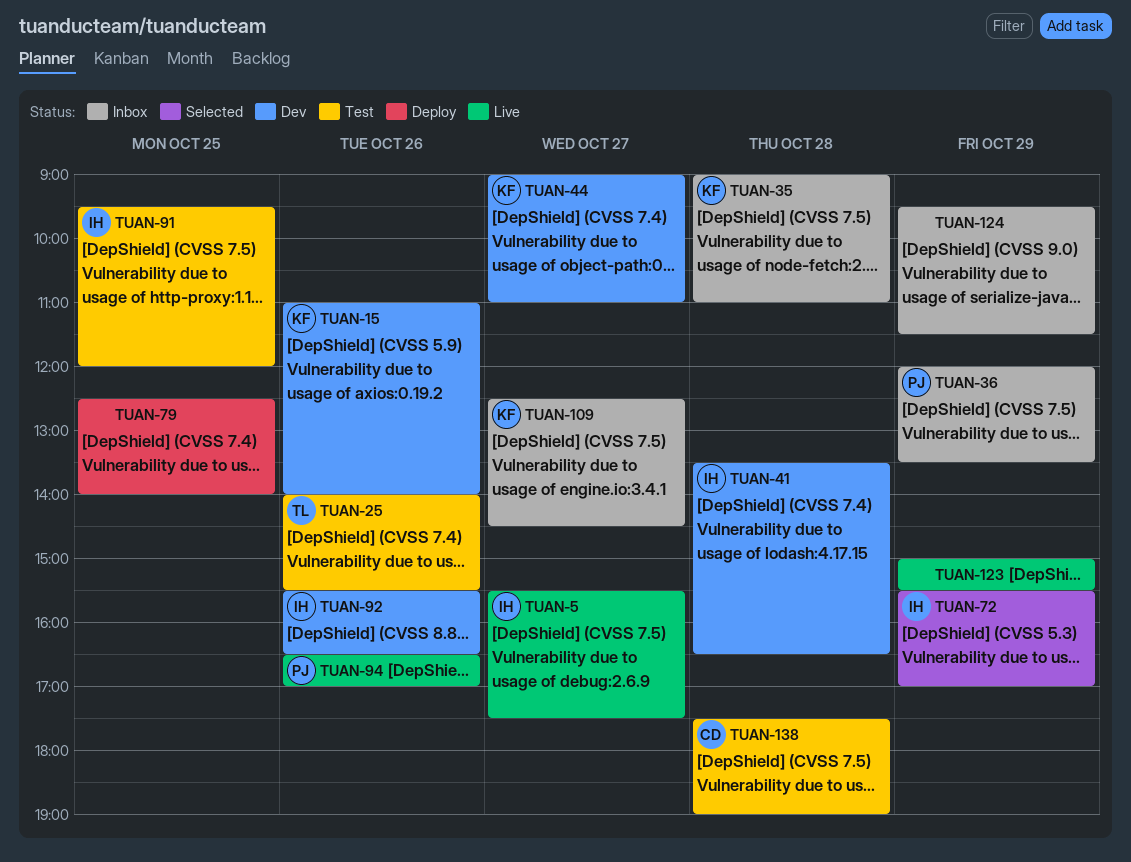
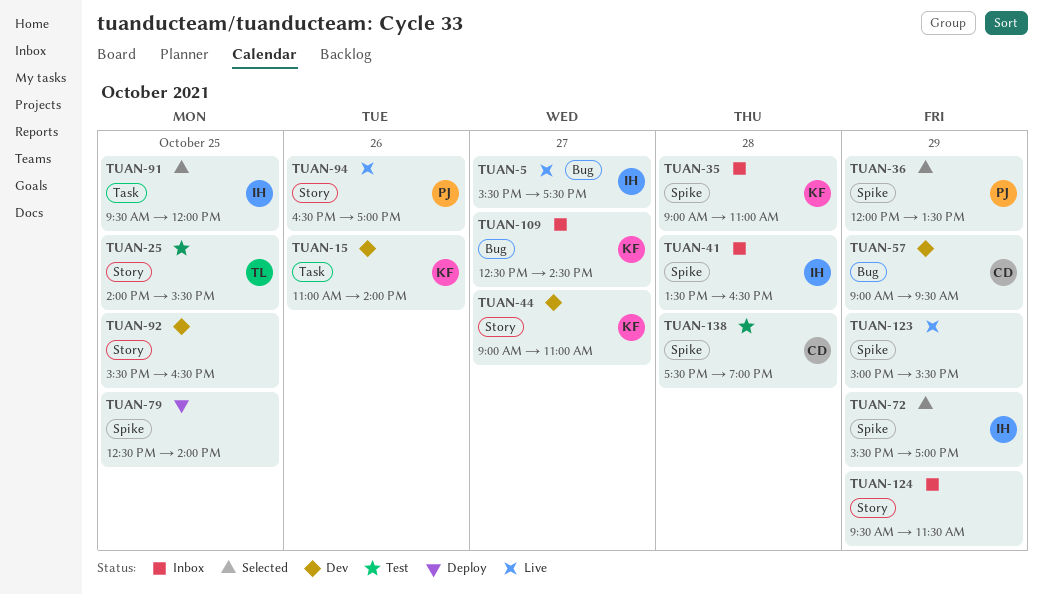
TUAN-25, day: Oct 26 -> Oct 25
TUAN-36, status: Inbox -> Selected
TUAN-41, status: Dev -> Inbox
TUAN-57: none -> present
TUAN-91, status: Test -> Selected
TUAN-92, owner: IH -> none
TUAN-92, day: Oct 26 -> Oct 25

